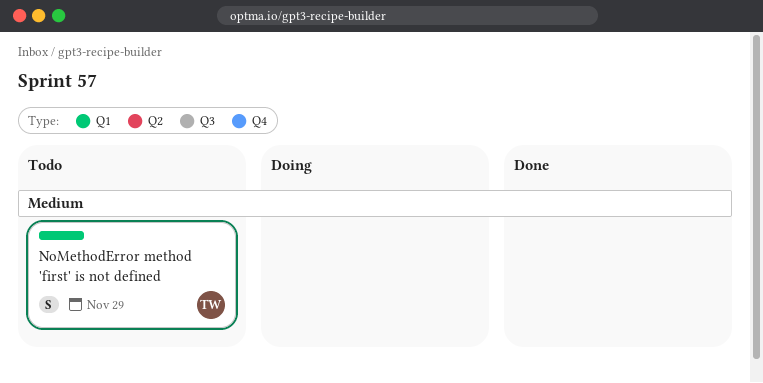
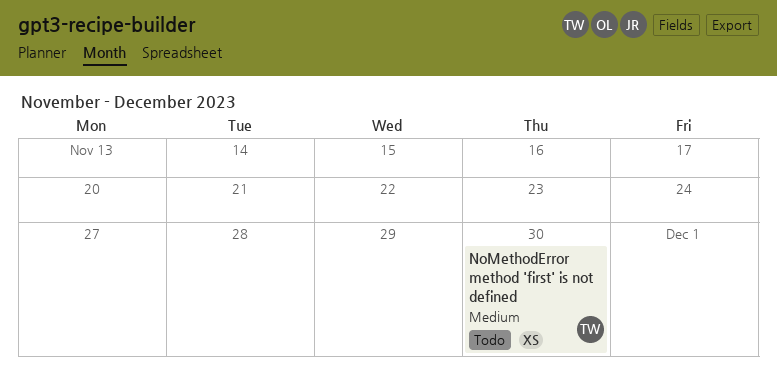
NoMethodError method 'first' is not defined, estimate: S -> XS
NoMethodError method 'first' is not defined, due: Nov 29 -> Nov 30

